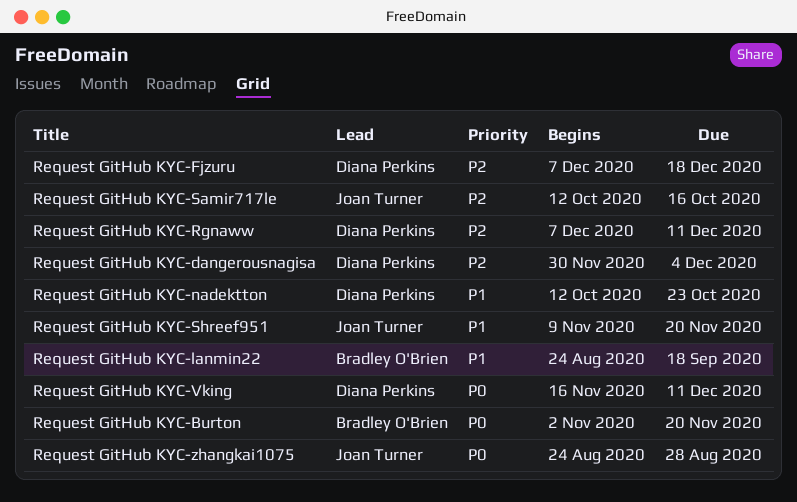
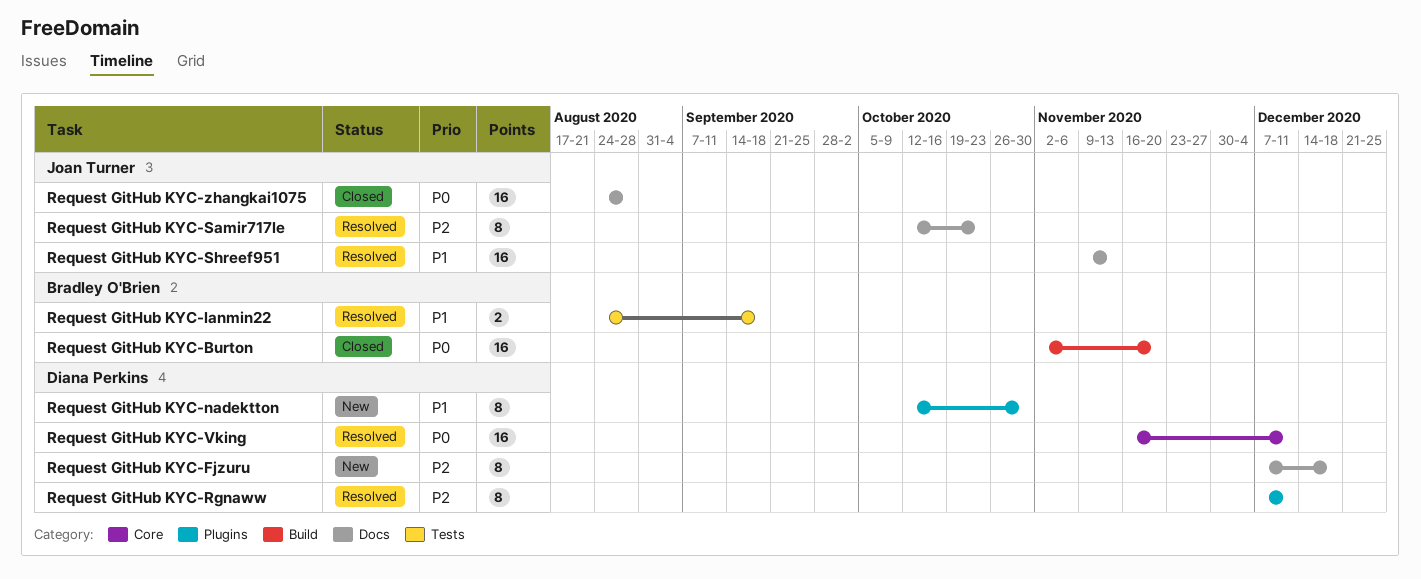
Request GitHub KYC-dangerousnagisa: present -> none
Request GitHub KYC-nadektton, due: Oct 23 -> Oct 30
Request GitHub KYC-Samir717le, due: Oct 16 -> Oct 23
Request GitHub KYC-Shreef951, due: Nov 20 -> Nov 13

